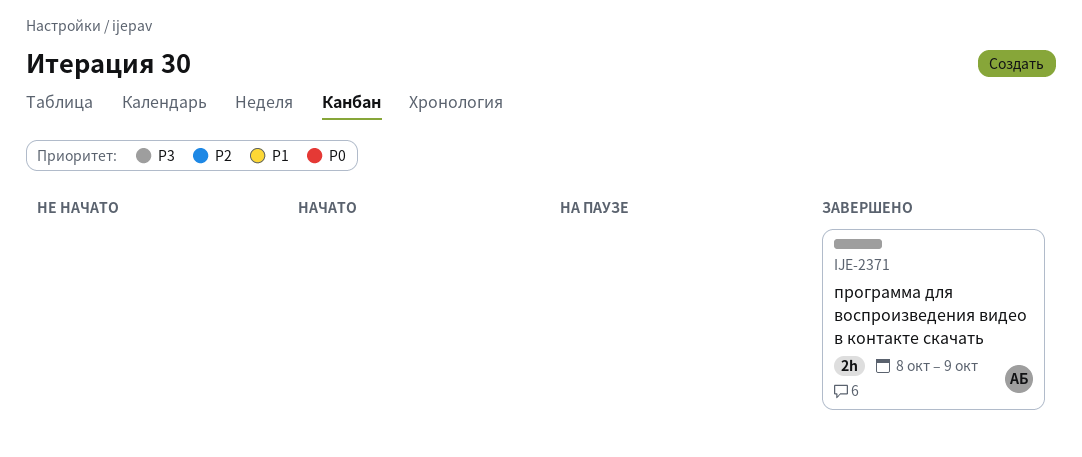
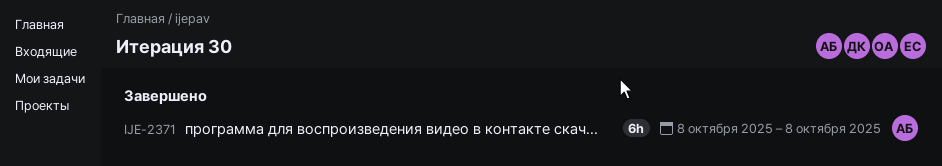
IJE-2371, estimate: 2h -> 6h
IJE-2371, due: Oct 9 -> Oct 8

